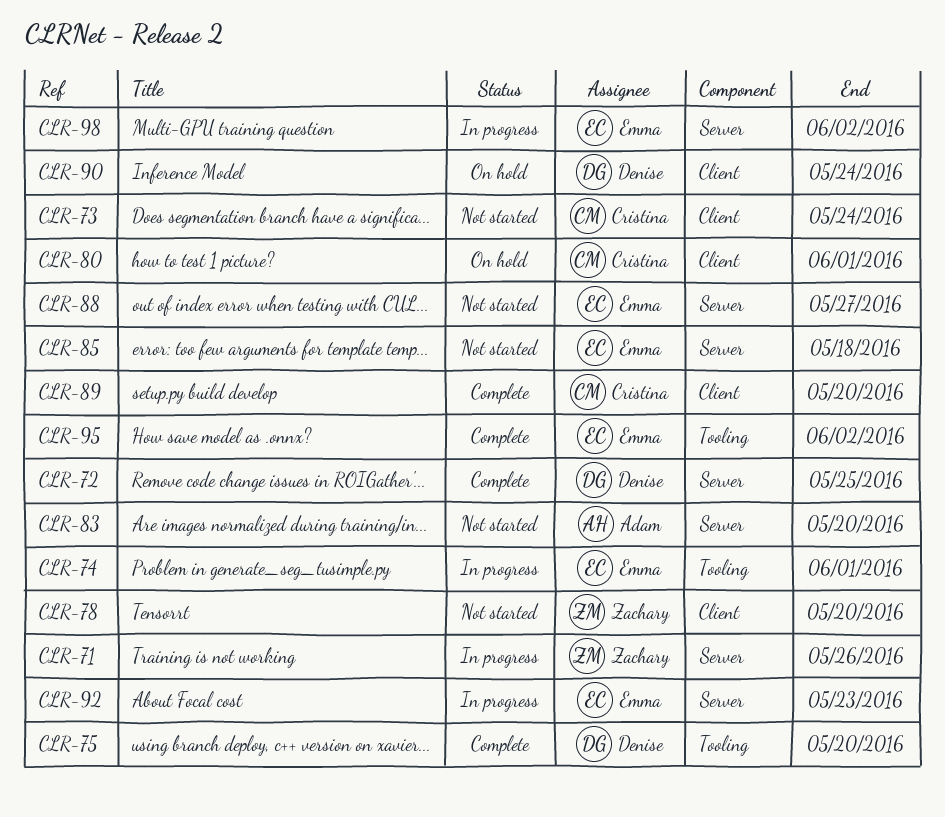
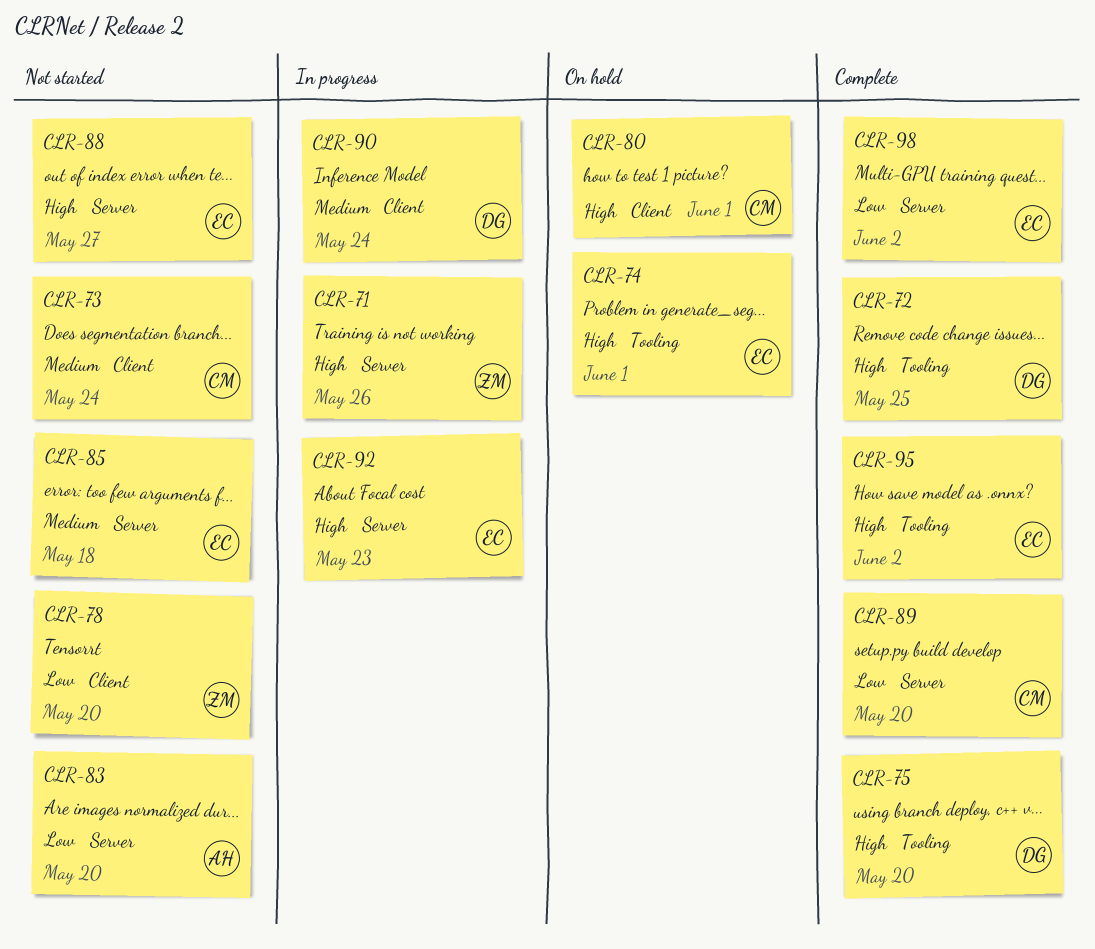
CLR-72, label: Server -> Tooling
CLR-74, status: In progress -> On hold
CLR-89, label: Client -> Server
CLR-90, status: On hold -> In progress
CLR-98, status: In progress -> Complete

